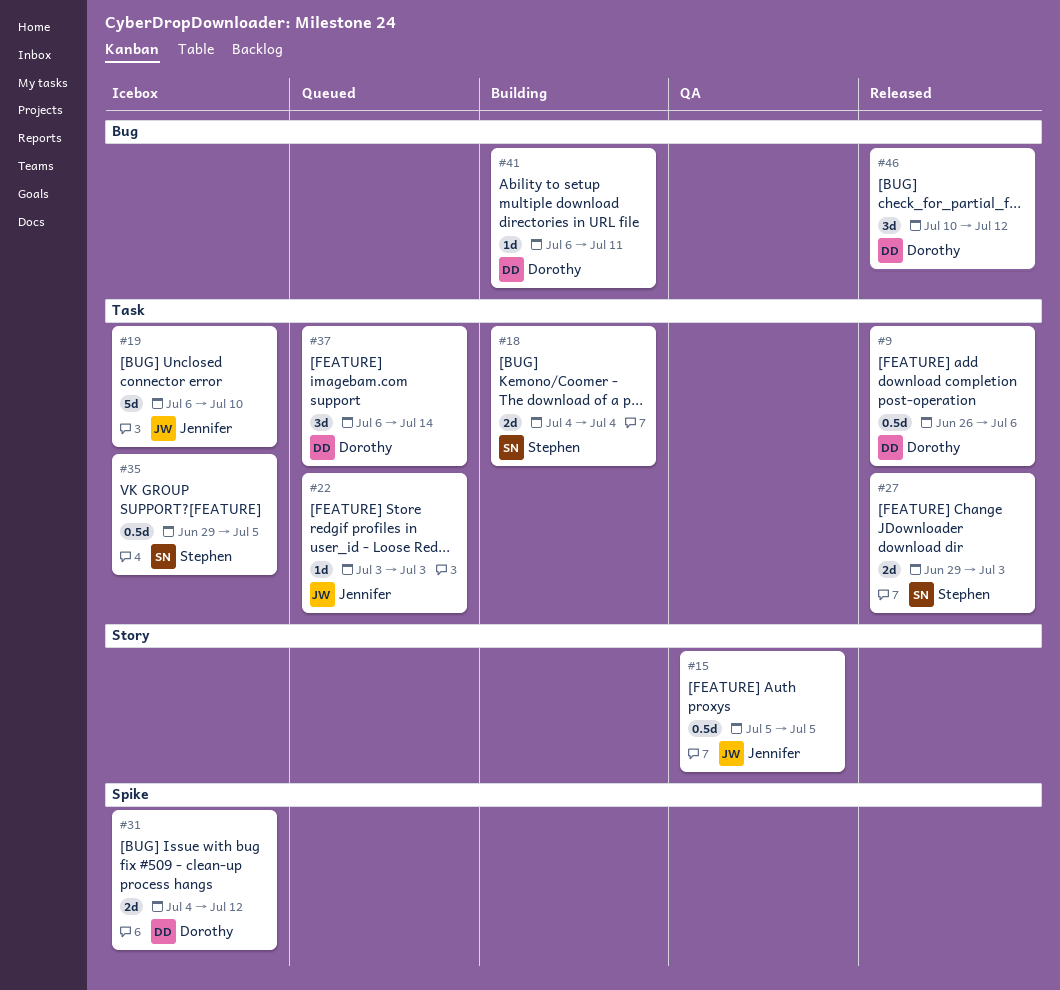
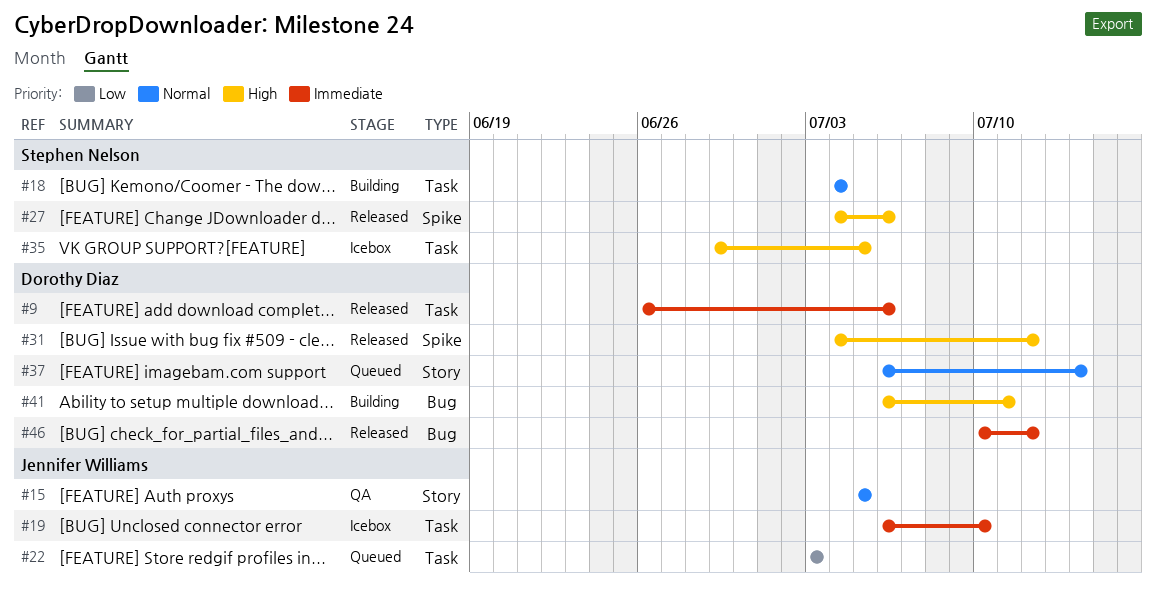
#27, label: Task -> Spike
#27, start: Jun 29 -> Jul 4
#27, due: Jul 3 -> Jul 6
#31, status: Icebox -> Released
#37, label: Task -> Story

